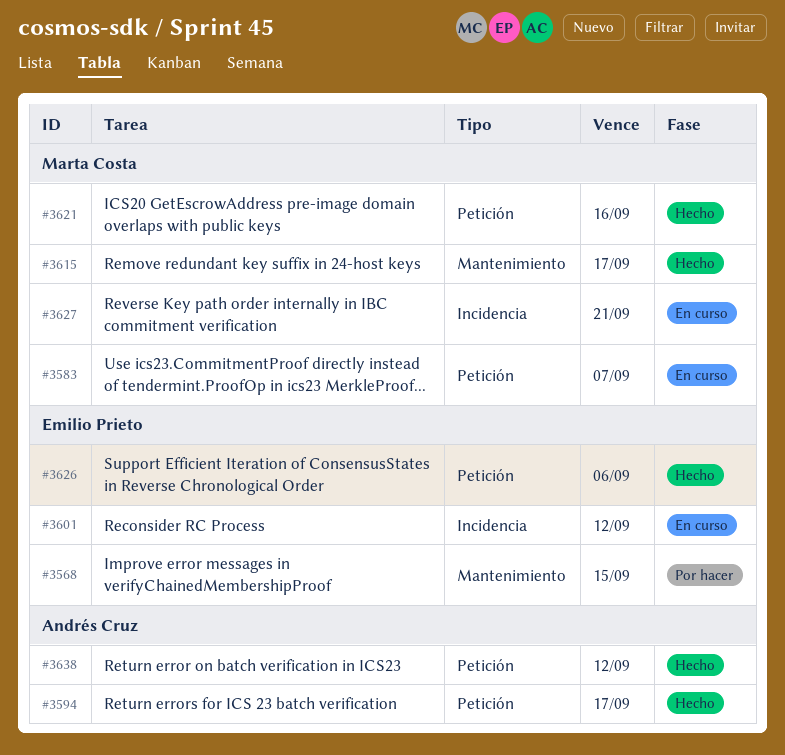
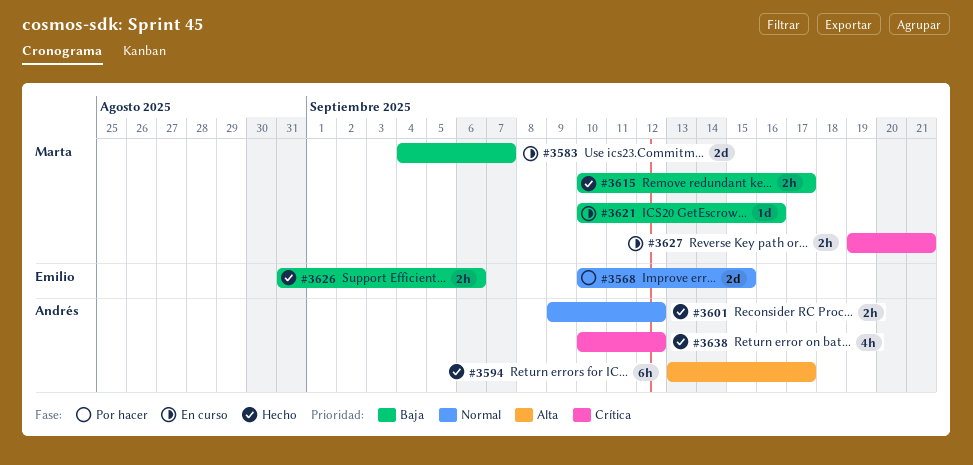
#3601, status: En curso -> Hecho
#3601, owner: Emilio Prieto -> Andrés Cruz
#3621, status: Hecho -> En curso

